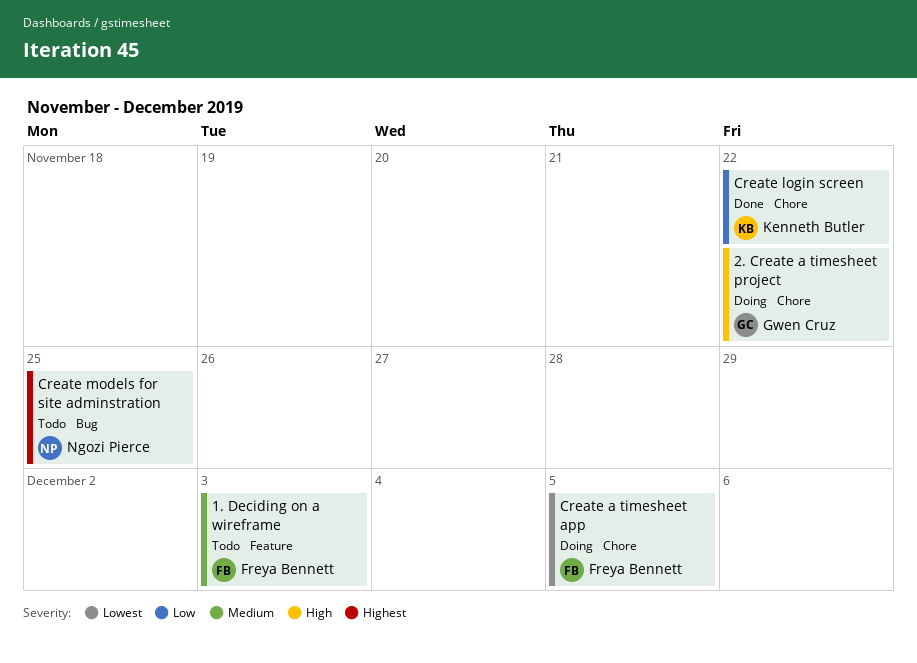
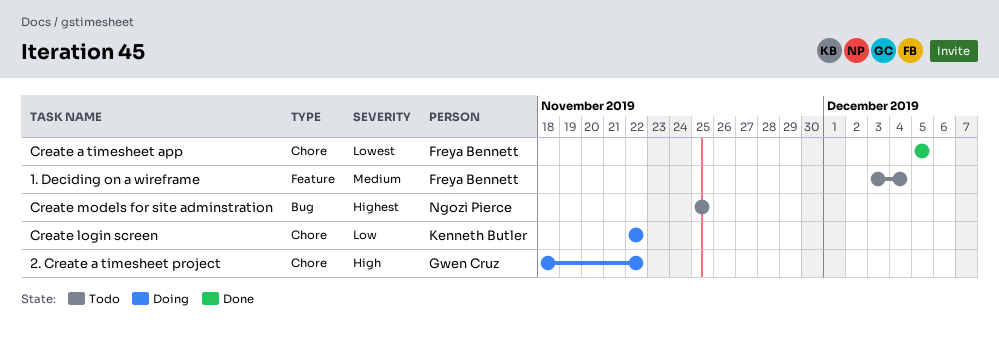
1. Deciding on a wireframe, due: Dec 3 -> Dec 4
Create a timesheet app, status: Doing -> Done
Create login screen, status: Done -> Doing

